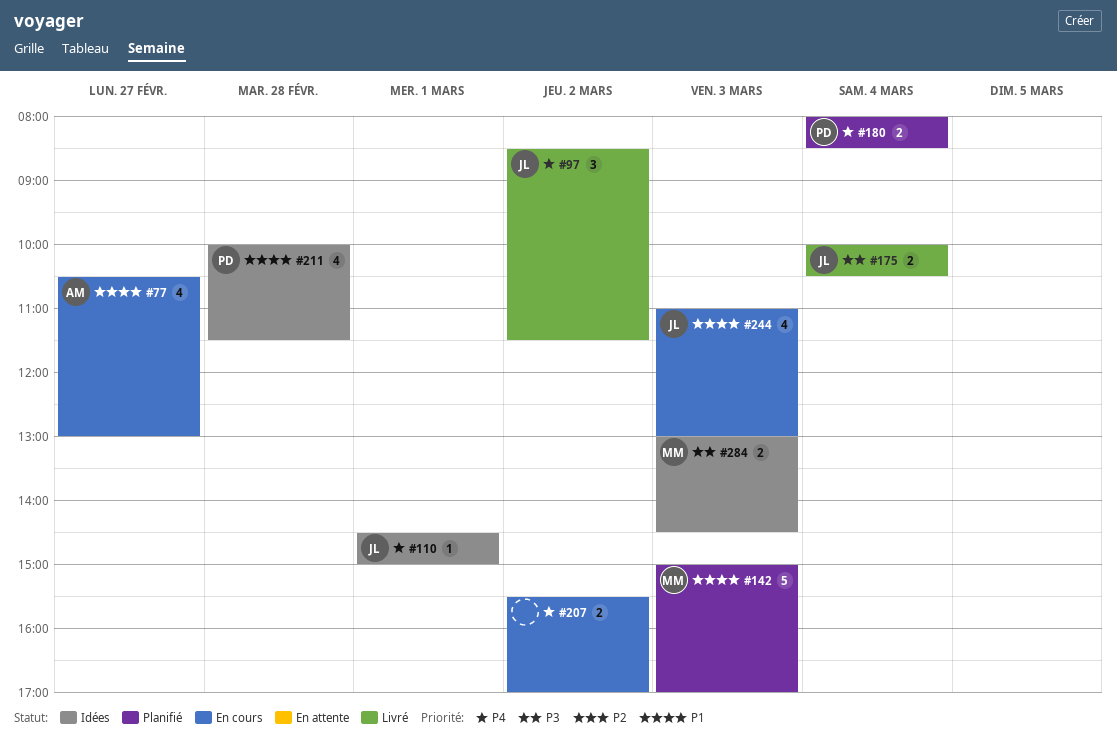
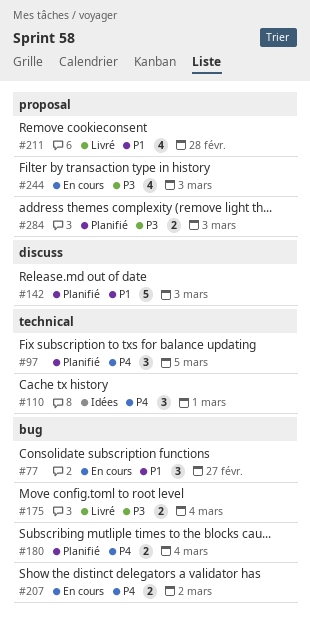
#77, estimate: 4 -> 3
#97, status: Livré -> Planifié
#97, day: Mar 2 -> Mar 5
#110, estimate: 1 -> 3
#211, status: Idées -> Livré
#244, priority: P1 -> P3
#284, status: Idées -> Planifié

